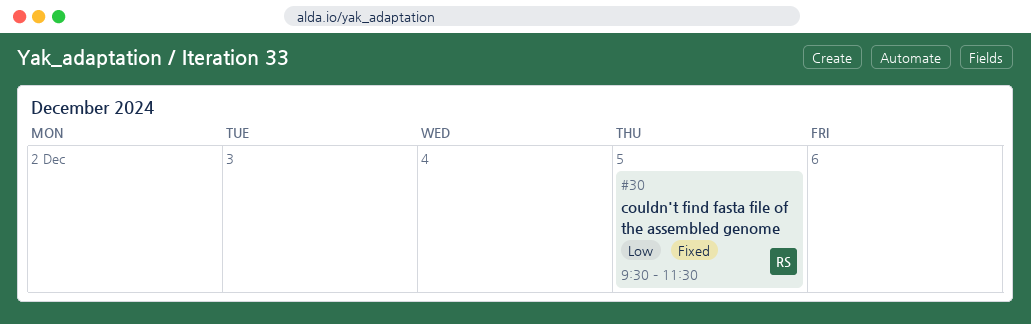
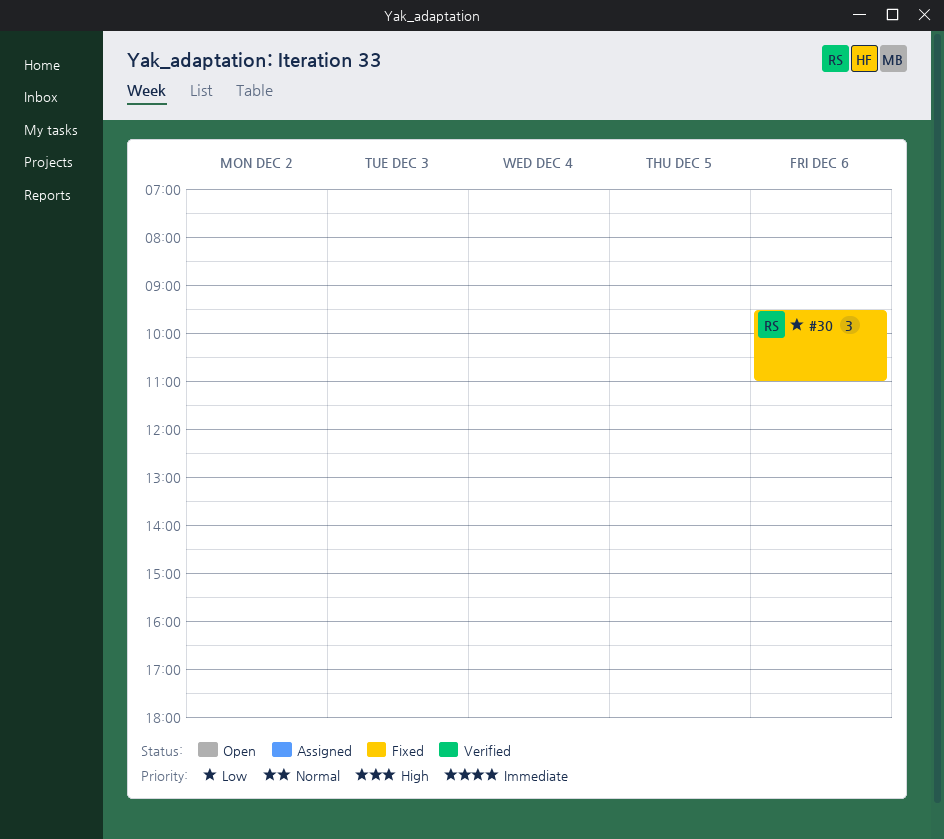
#30, day: Dec 5 -> Dec 6
#30, ends: 11:30 -> 11:00

